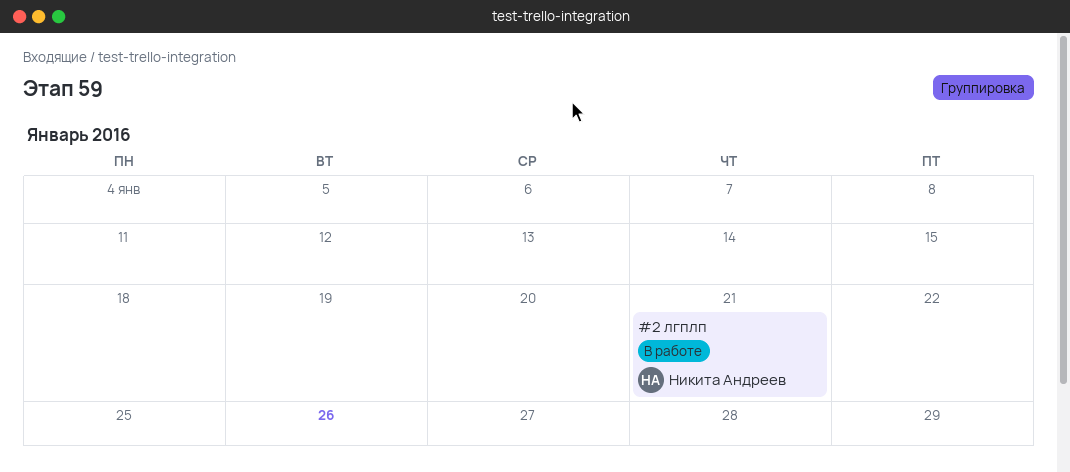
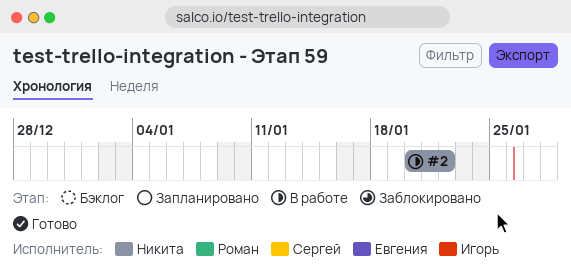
#2, due: Jan 21 -> Jan 22

